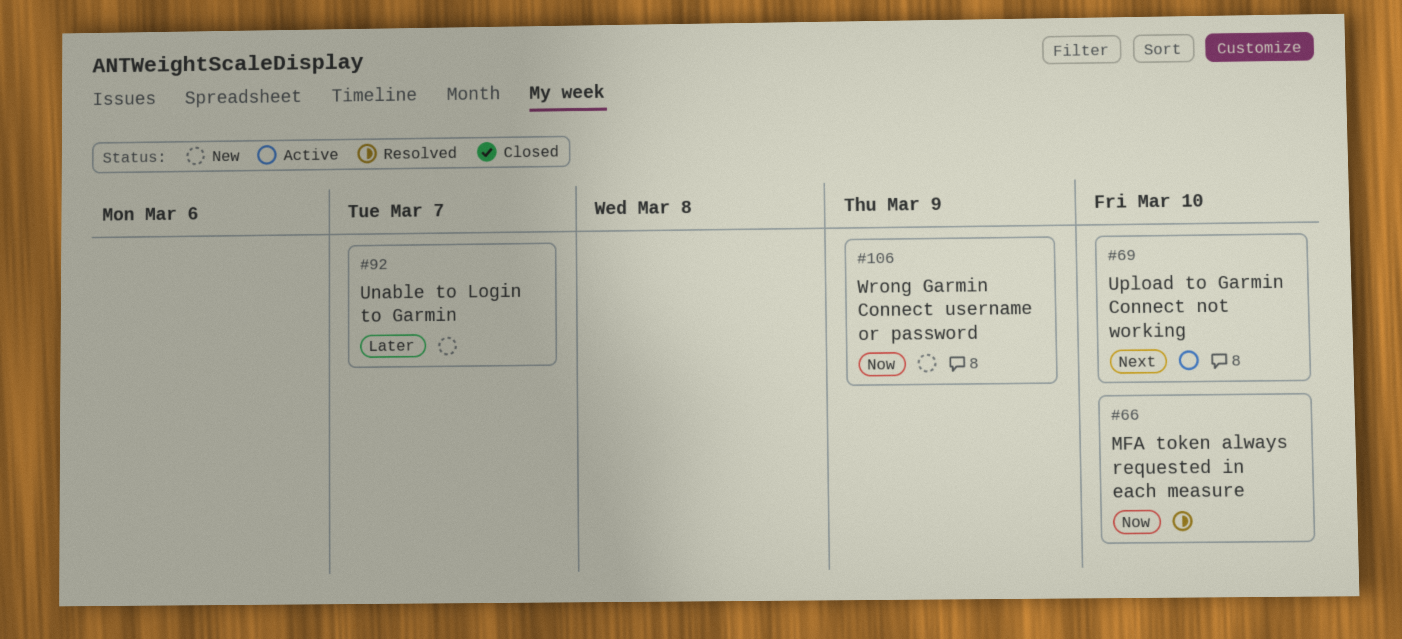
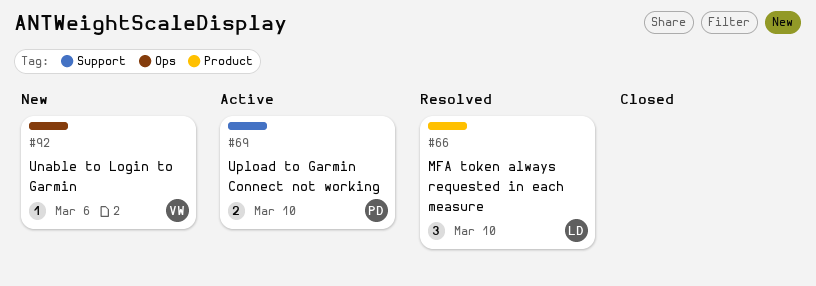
#92, due: Mar 7 -> Mar 6
#106: present -> none

